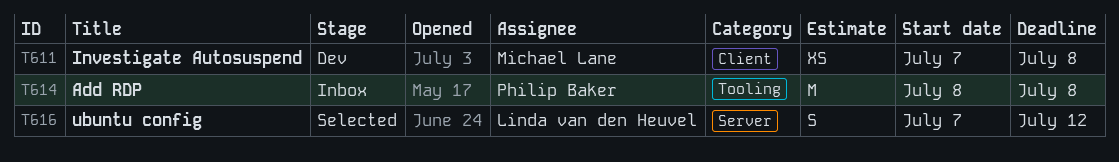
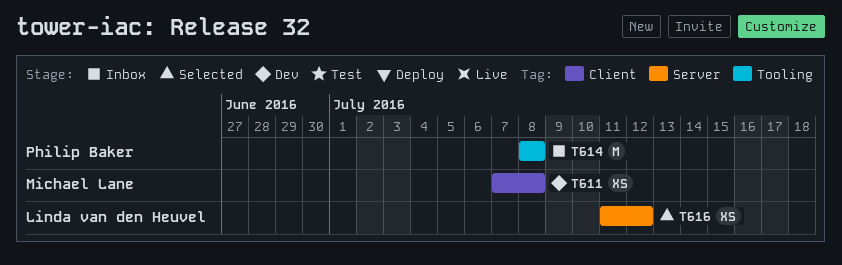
T616, estimate: S -> XS
T616, start: Jul 7 -> Jul 11

